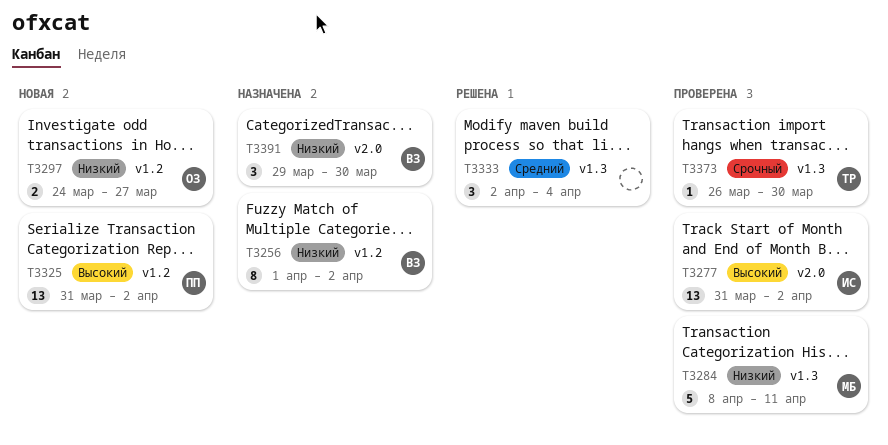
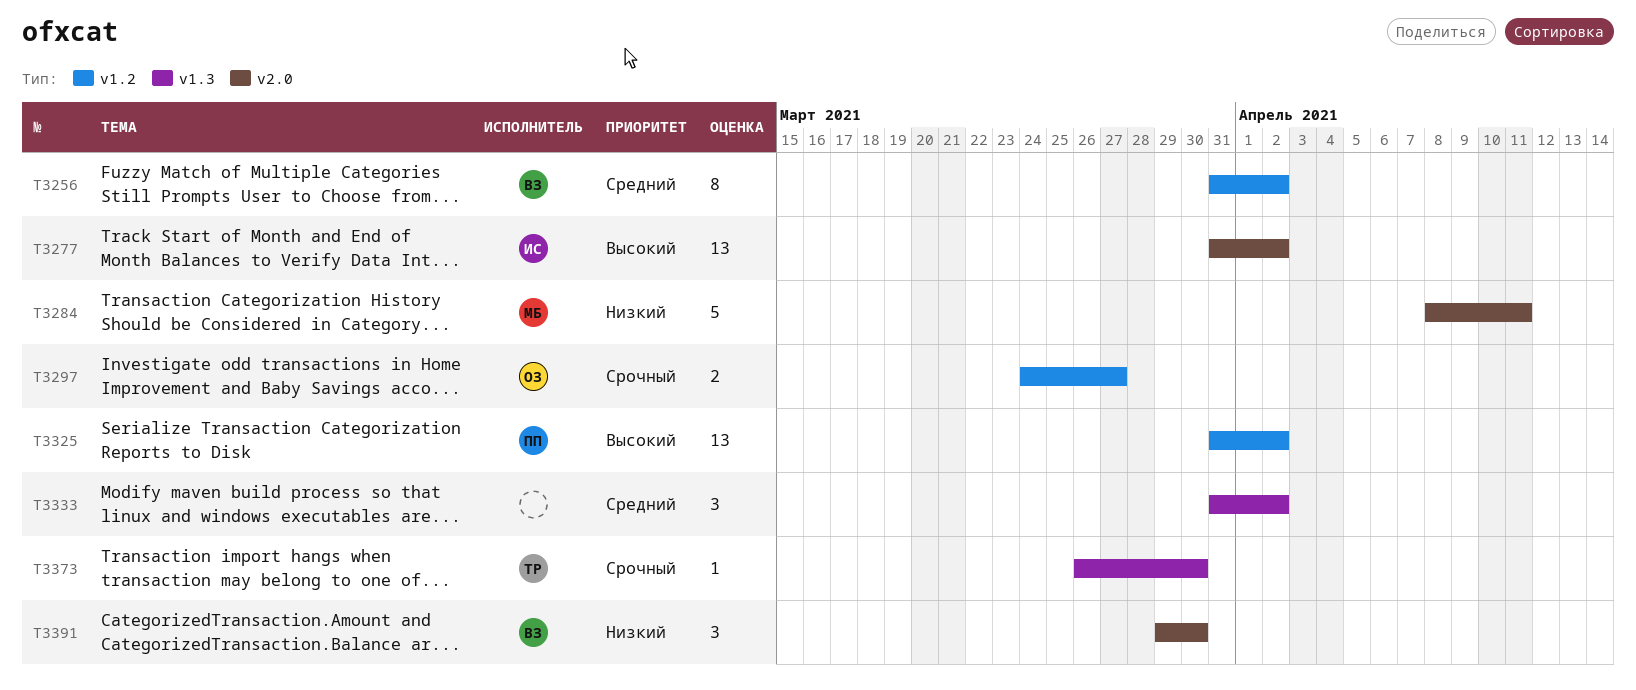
T3256, priority: Низкий -> Средний
T3256, start: Apr 1 -> Mar 31
T3284, label: v1.3 -> v2.0
T3297, priority: Низкий -> Срочный
T3333, start: Apr 2 -> Mar 31
T3333, due: Apr 4 -> Apr 2

